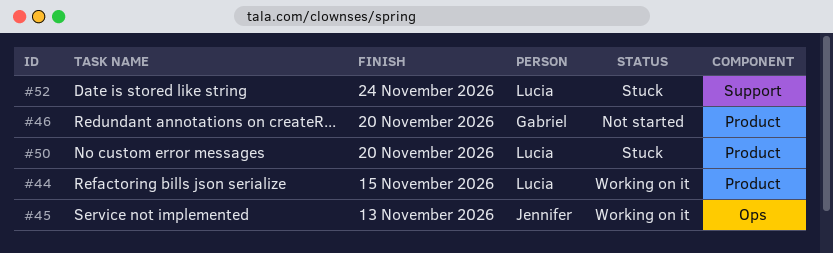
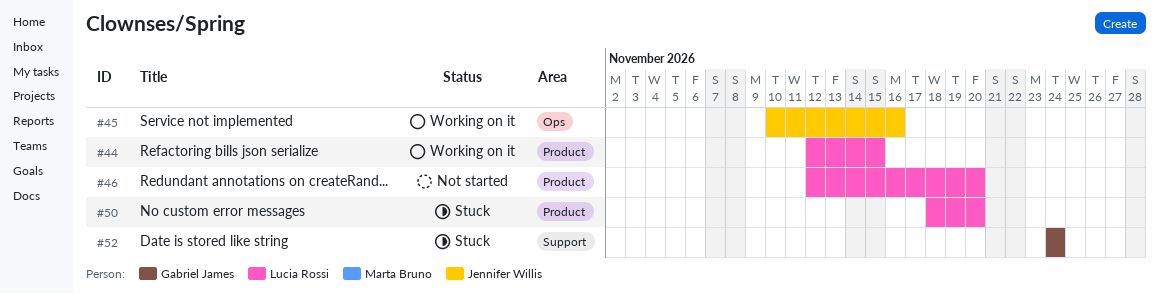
#45, due: Nov 13 -> Nov 16
#46, owner: Gabriel James -> Lucia Rossi
#52, owner: Lucia Rossi -> Gabriel James

